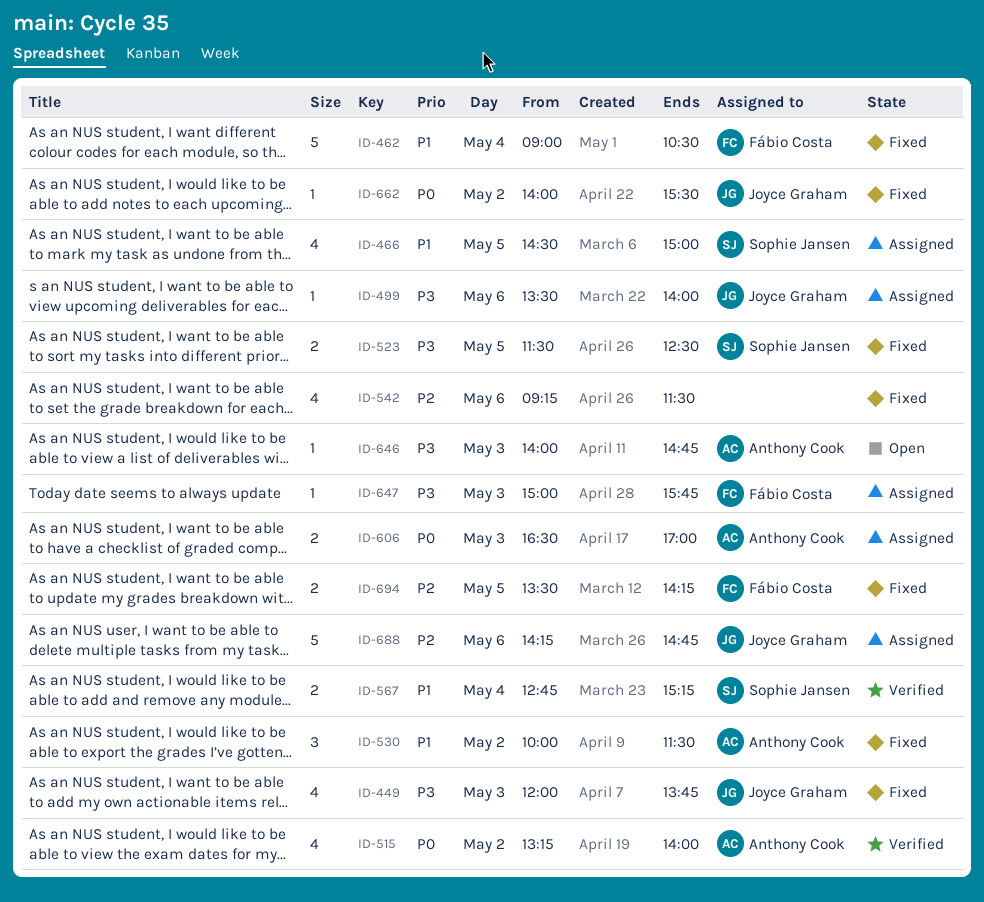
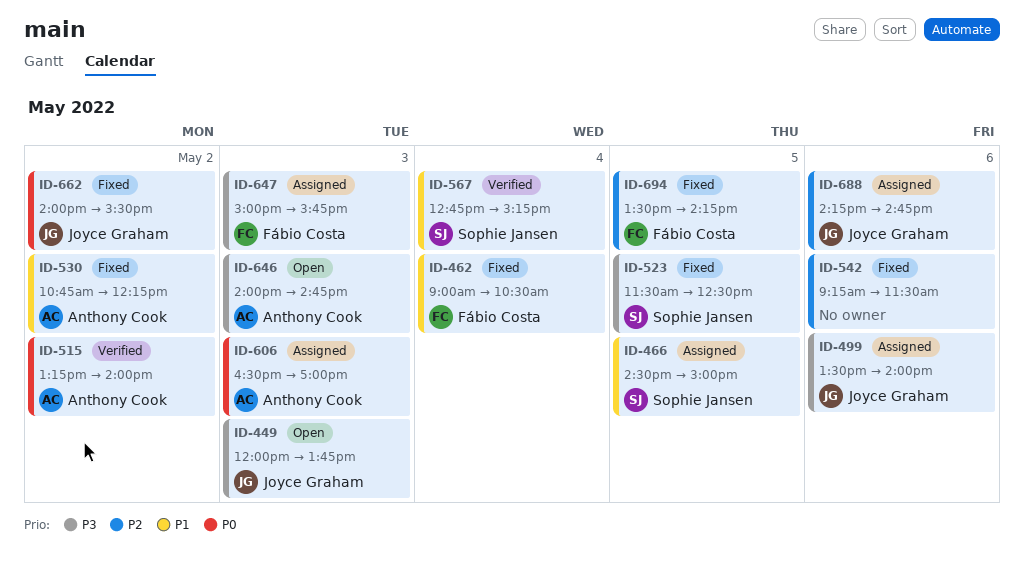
ID-449, status: Fixed -> Open
ID-530, begins: 10:00 -> 10:45
ID-530, ends: 11:30 -> 12:15

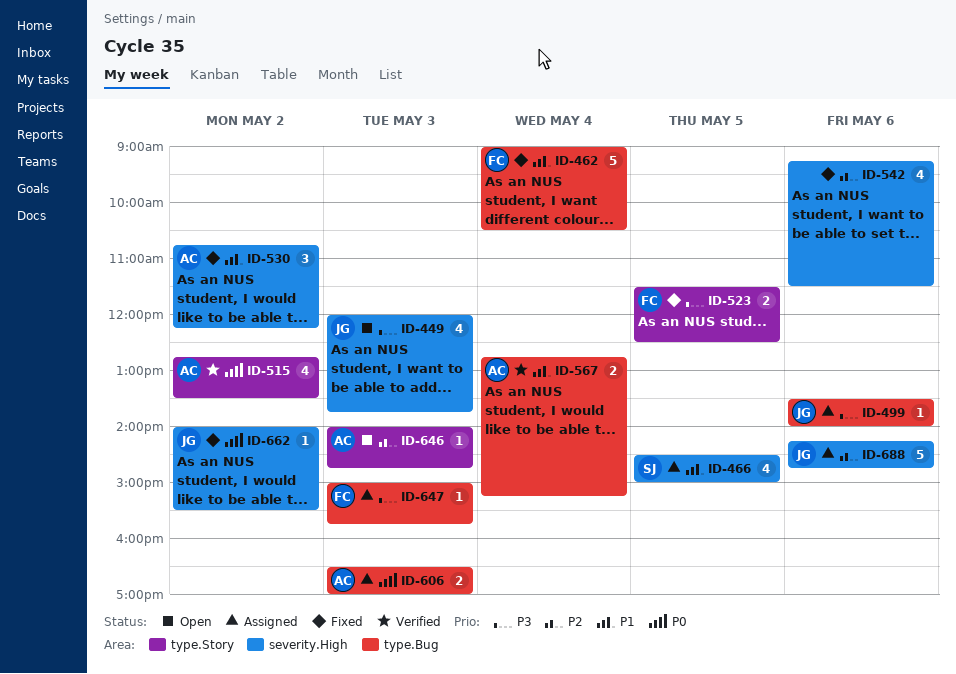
ID-515, begins: 13:15 -> 12:45
ID-515, ends: 14:00 -> 13:30
ID-523, owner: Sophie Jansen -> Fábio Costa
ID-567, owner: Sophie Jansen -> Anthony Cook
ID-646, priority: P3 -> P2
ID-694: present -> none

